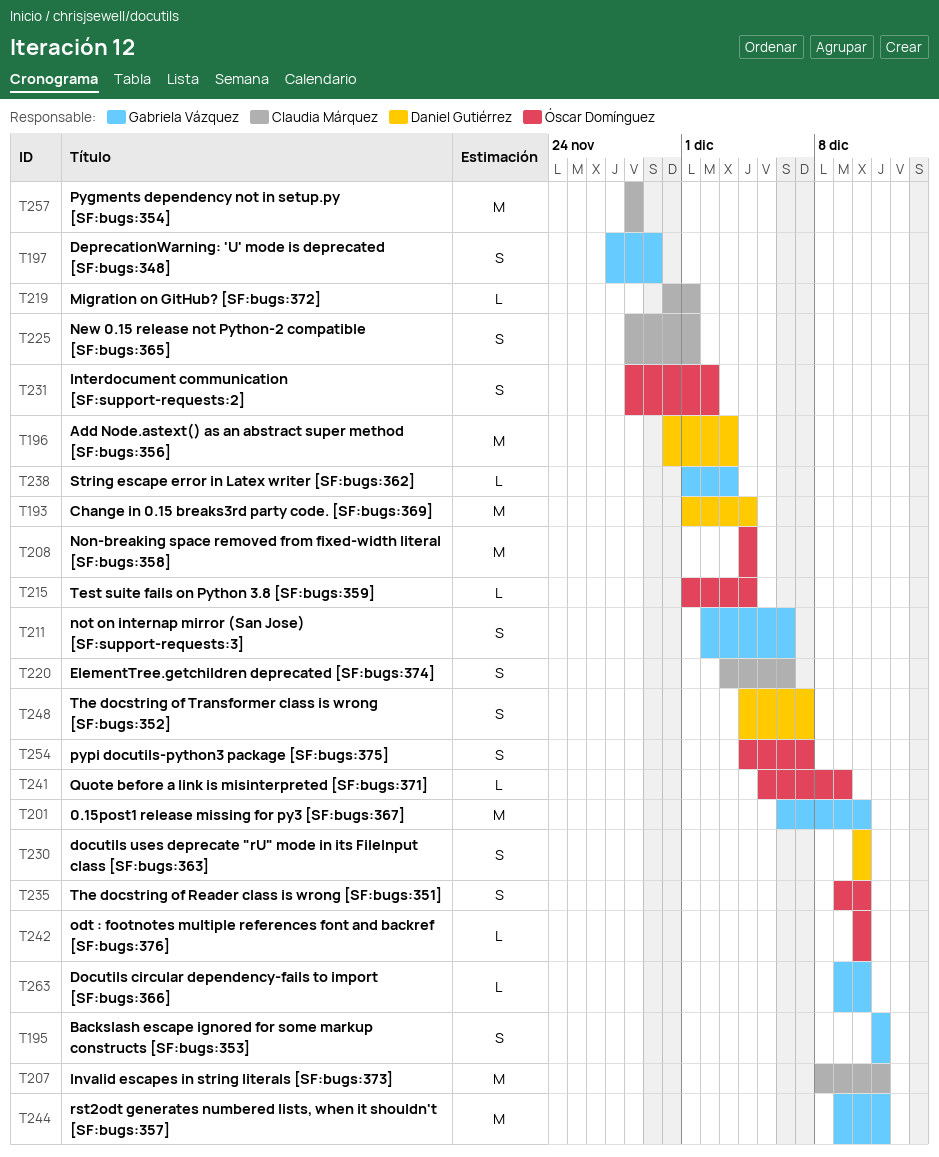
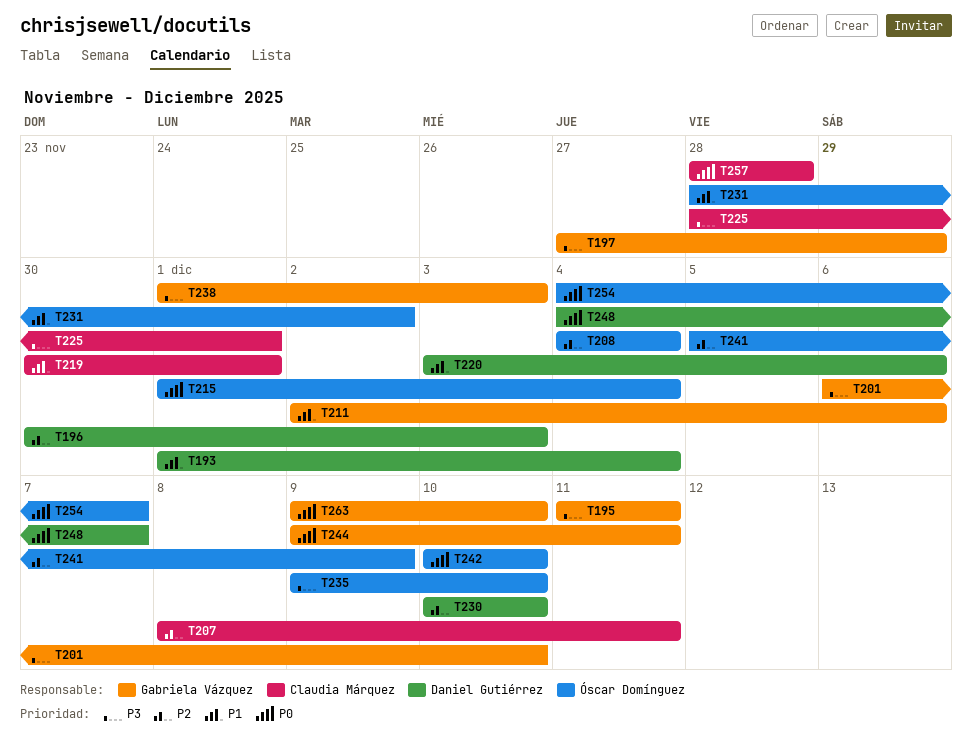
T220, owner: Claudia Márquez -> Daniel Gutiérrez

